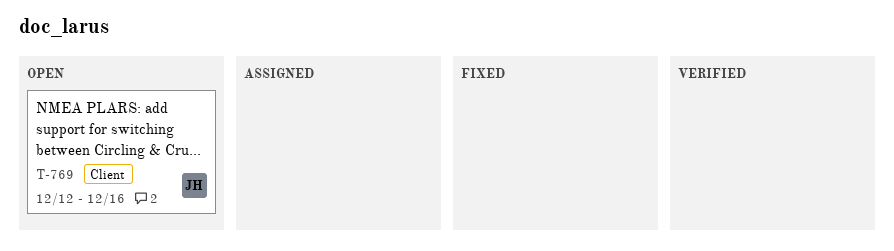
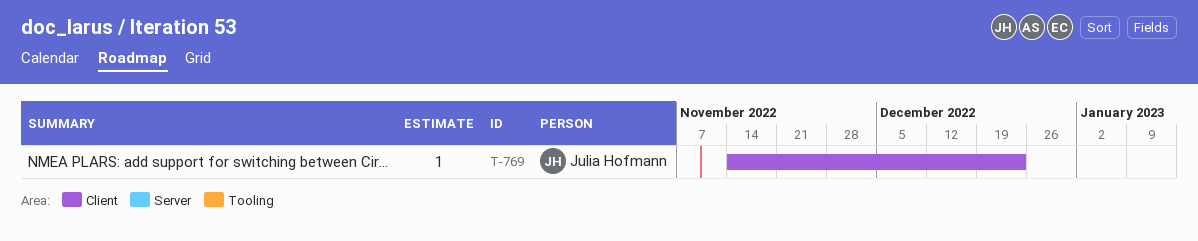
T-769, start: Dec 12 -> Nov 14
T-769, due: Dec 16 -> Dec 23

